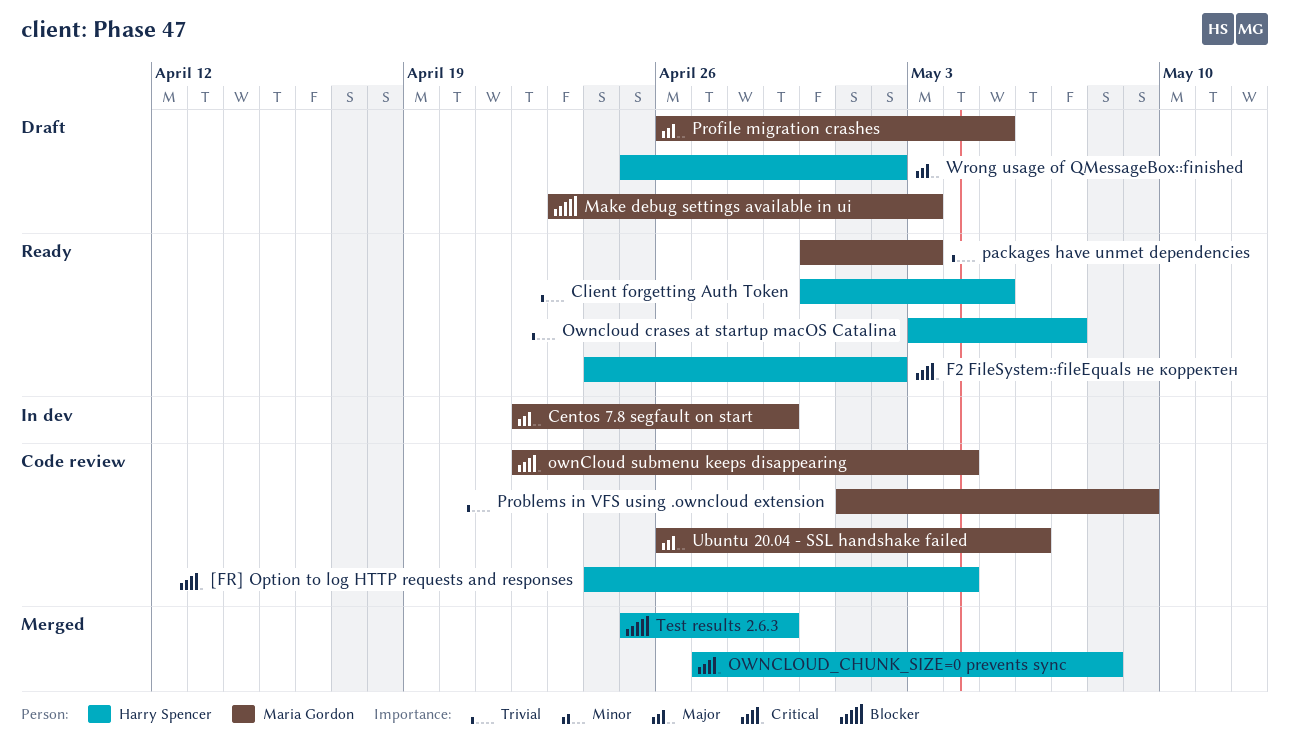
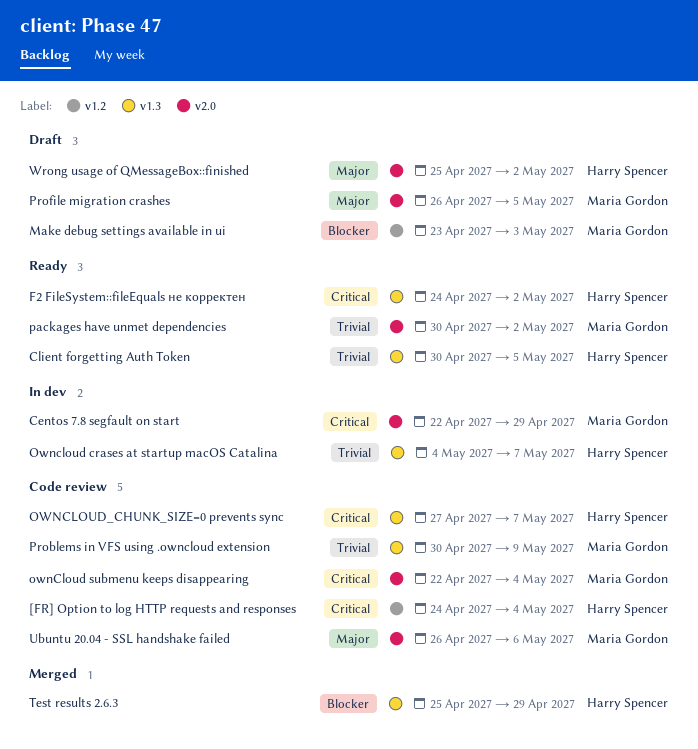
Centos 7.8 segfault on start, priority: Major -> Critical
Owncloud crases at startup macOS Catalina, status: Ready -> In dev
Owncloud crases at startup macOS Catalina, start: May 3 -> May 4
OWNCLOUD_CHUNK_SIZE=0 prevents sync, status: Merged -> Code review
OWNCLOUD_CHUNK_SIZE=0 prevents sync, due: May 8 -> May 7
packages have unmet dependencies, due: May 3 -> May 2
Problems in VFS using .owncloud extension, start: May 1 -> Apr 30

